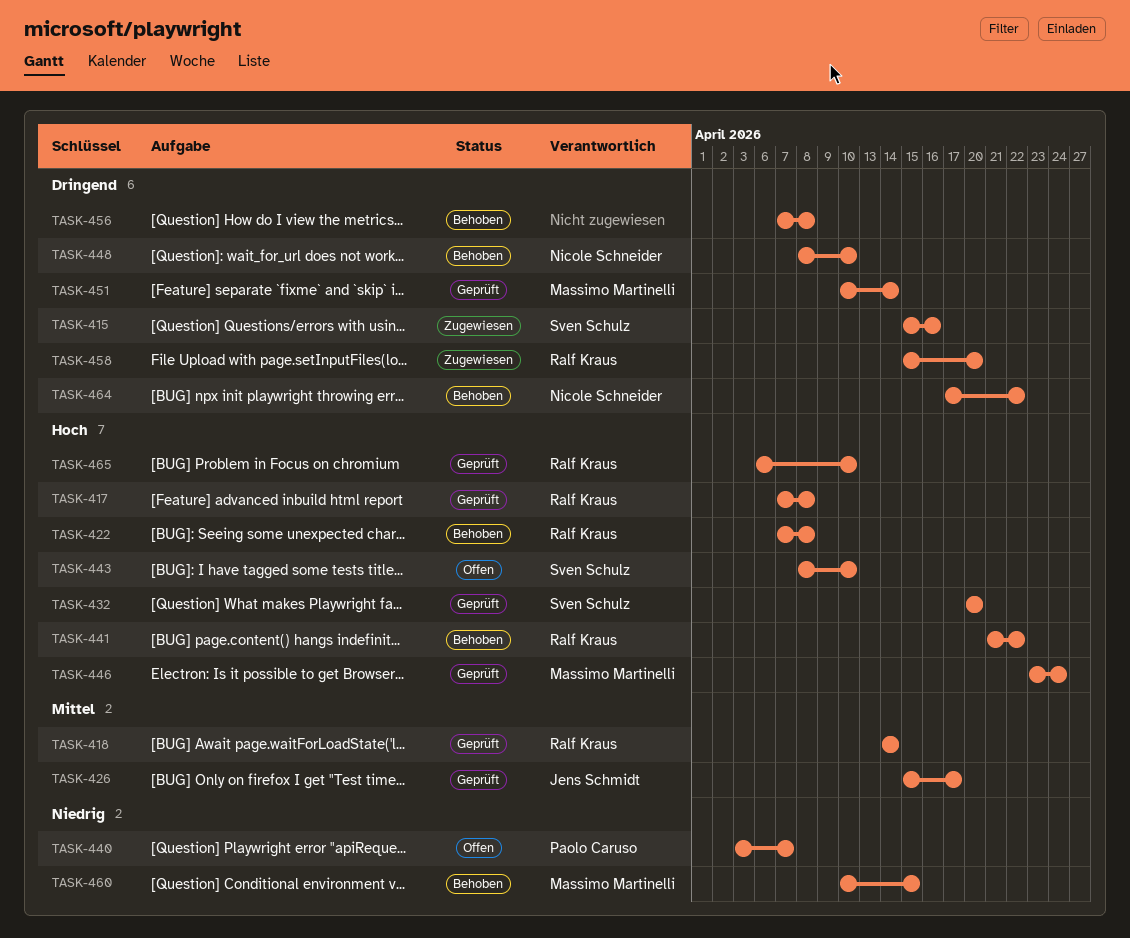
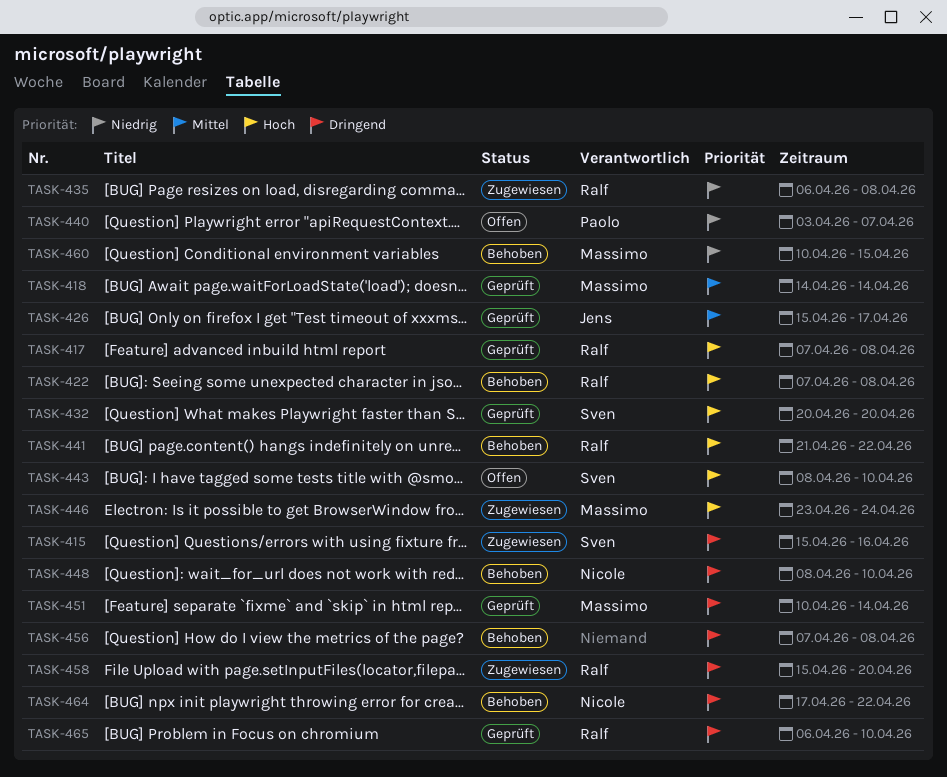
TASK-418, owner: Ralf Kraus -> Massimo Martinelli
TASK-435: none -> present
TASK-446, status: Geprüft -> Zugewiesen
TASK-465, priority: Hoch -> Dringend

